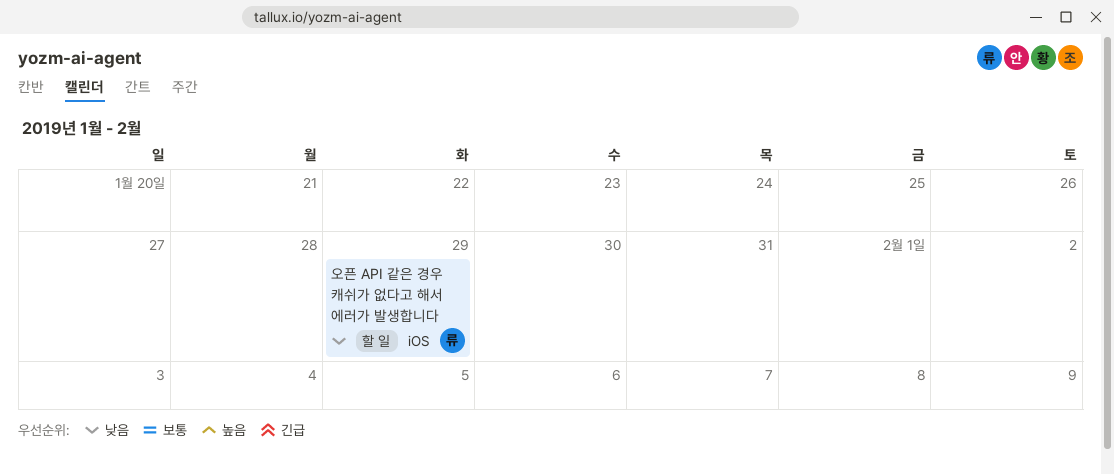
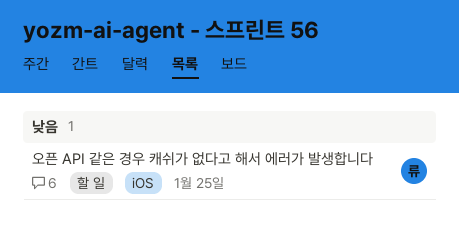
오픈 API 같은 경우 캐쉬가 없다고 해서 에러가 발생합니다, due: Jan 29 -> Jan 25

